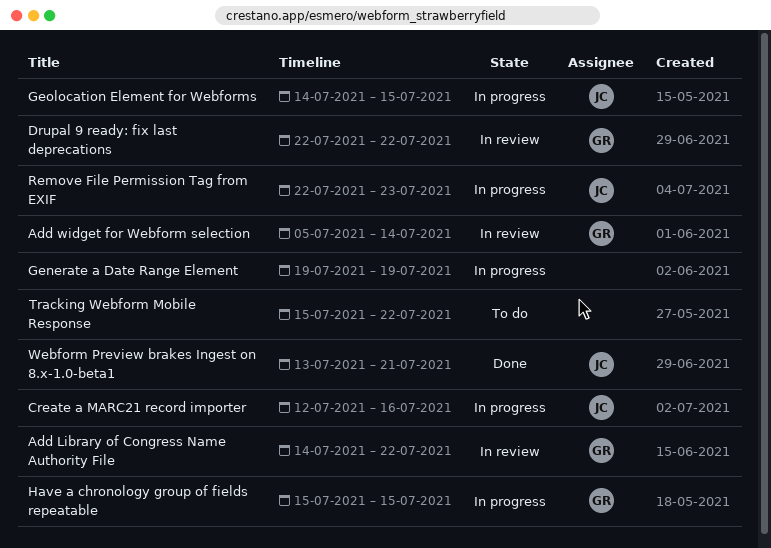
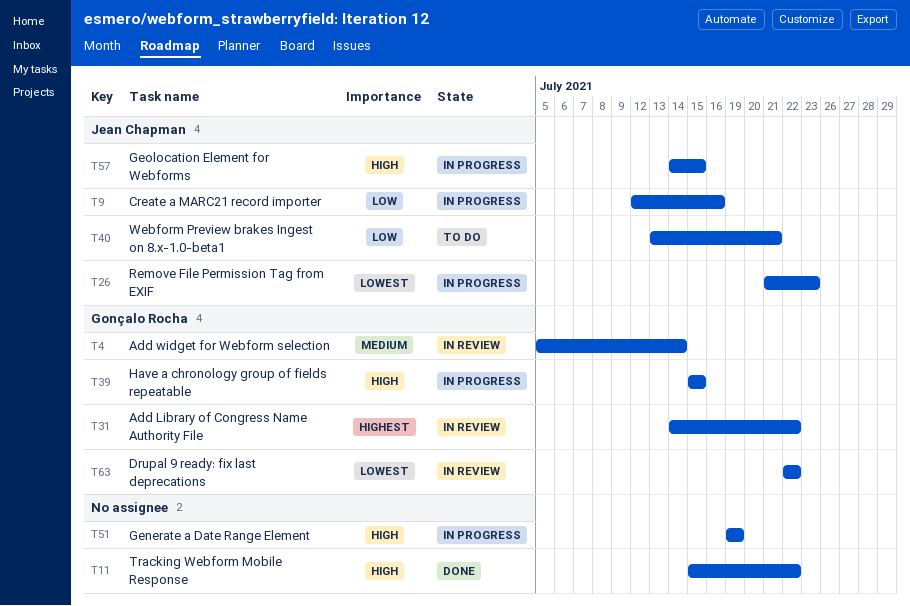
Remove File Permission Tag from EXIF, start: Jul 22 -> Jul 21
Tracking Webform Mobile Response, status: To do -> Done
Webform Preview brakes Ingest on 8.x-1.0-beta1, status: Done -> To do

